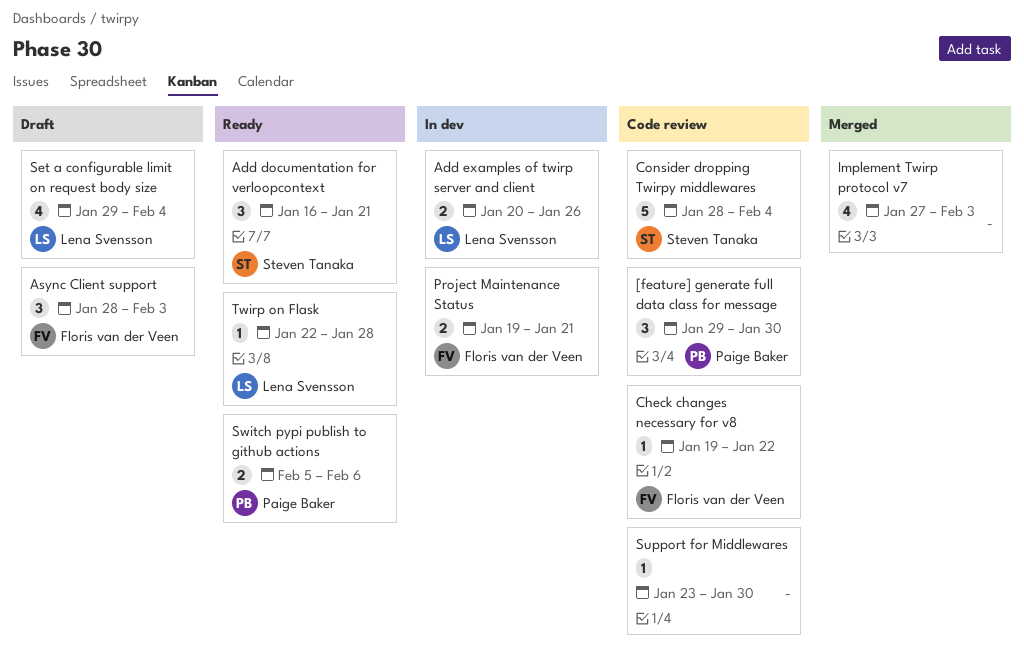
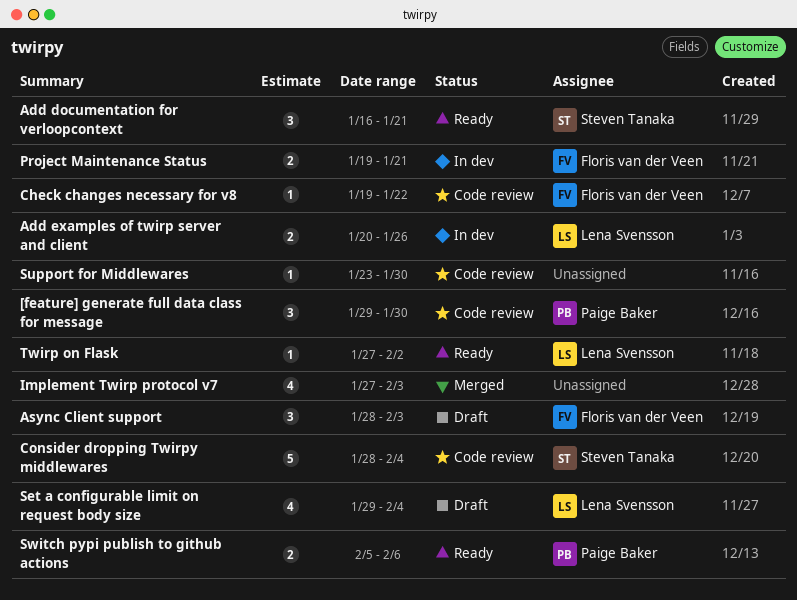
Twirp on Flask, start: Jan 22 -> Jan 27
Twirp on Flask, due: Jan 28 -> Feb 2

